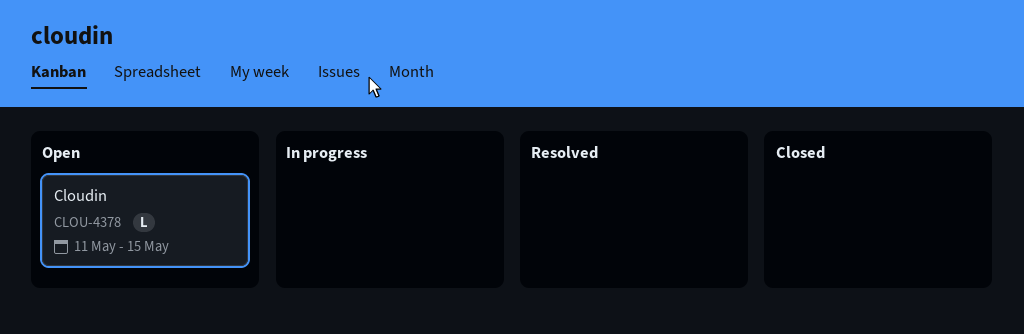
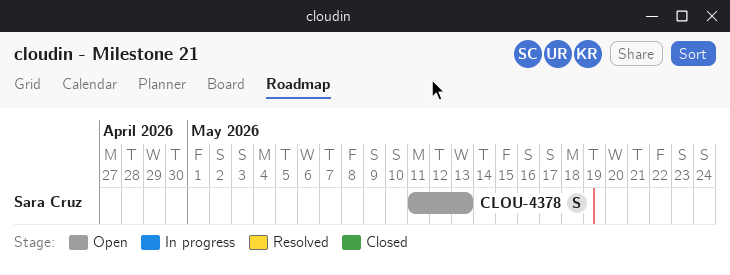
CLOU-4378, estimate: L -> S
CLOU-4378, due: May 15 -> May 13

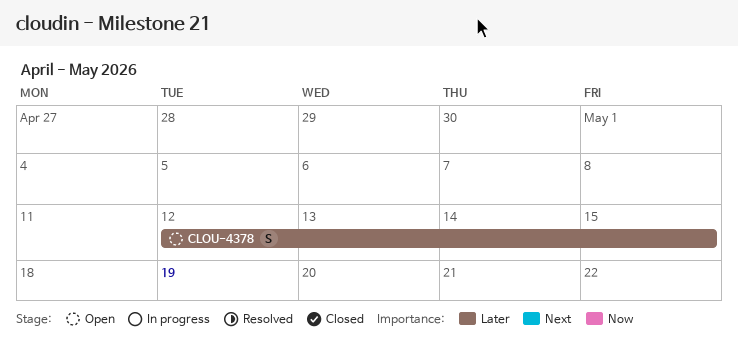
CLOU-4378, start: May 11 -> May 12
CLOU-4378, due: May 13 -> May 15

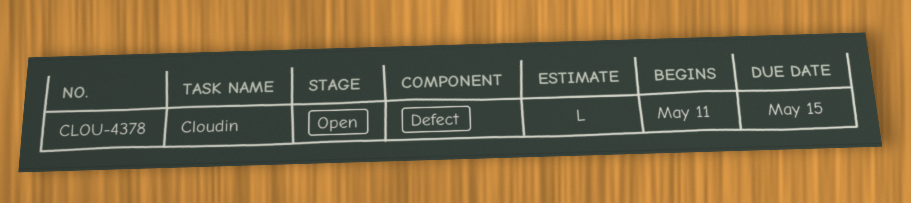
CLOU-4378, estimate: S -> L
CLOU-4378, start: May 12 -> May 11

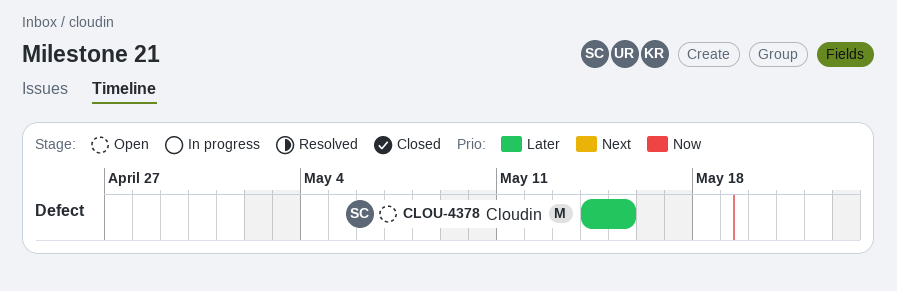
CLOU-4378, estimate: L -> M
CLOU-4378, start: May 11 -> May 14

